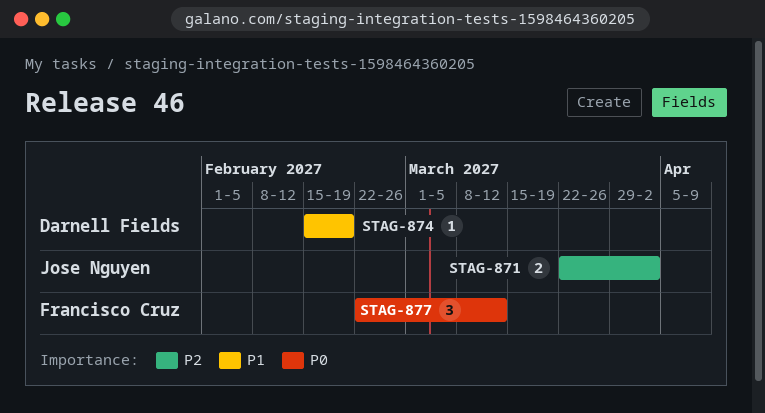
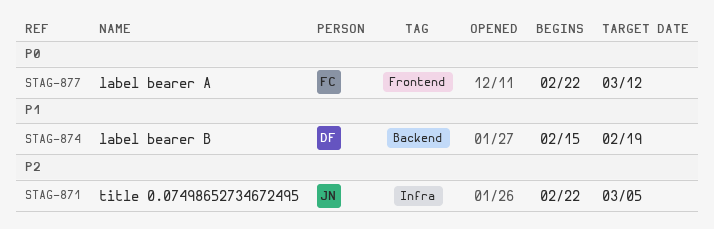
STAG-871, start: Mar 22 -> Feb 22
STAG-871, due: Apr 2 -> Mar 5

